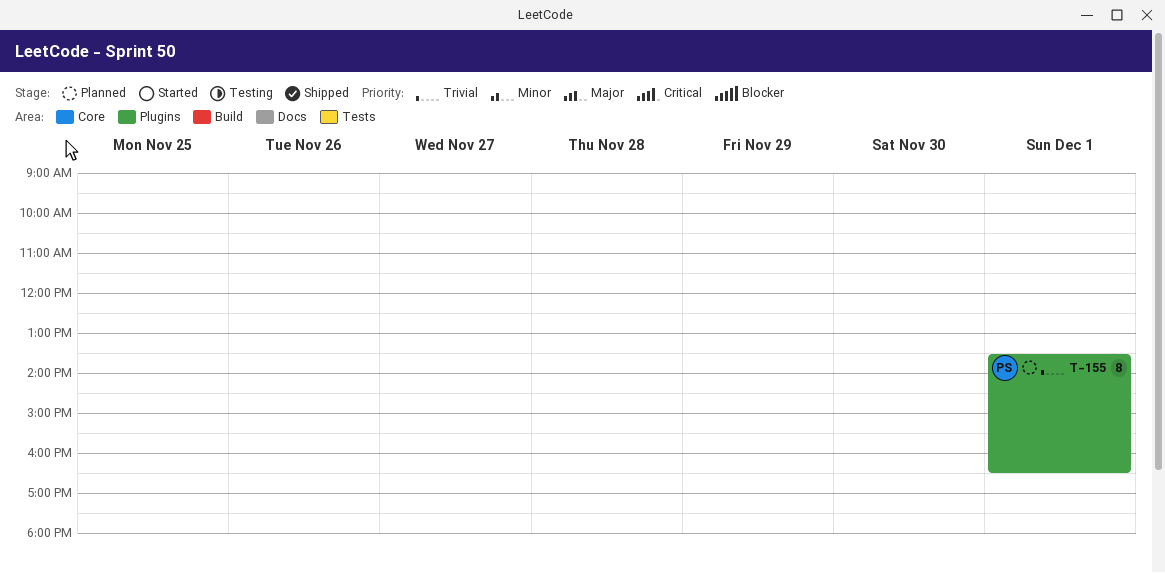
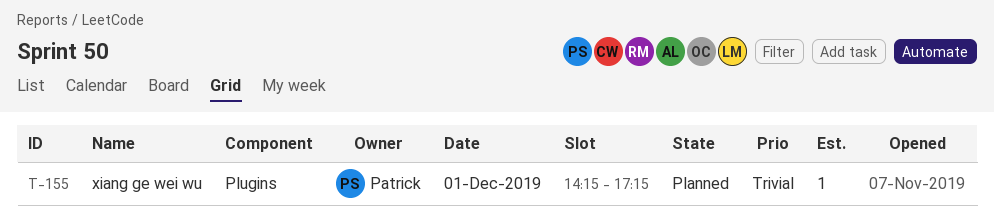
T-155, estimate: 8 -> 1
T-155, begins: 13:30 -> 14:15
T-155, ends: 16:30 -> 17:15

